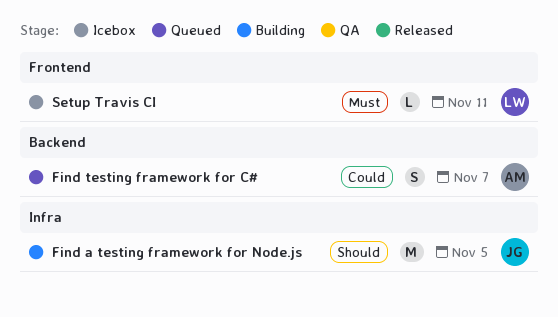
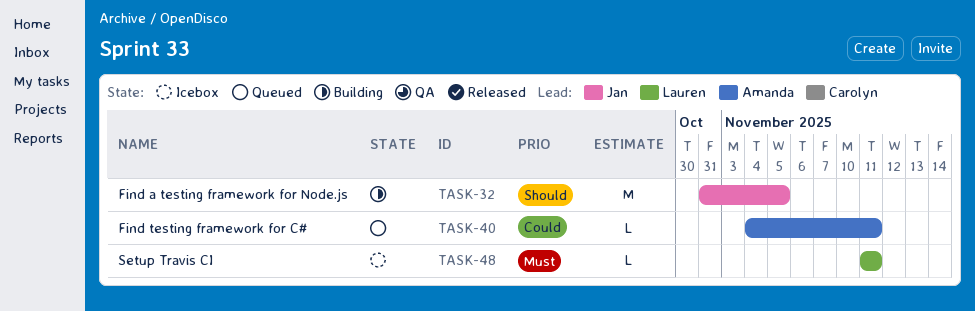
Find testing framework for C#, estimate: S -> L
Find testing framework for C#, due: Nov 7 -> Nov 11

